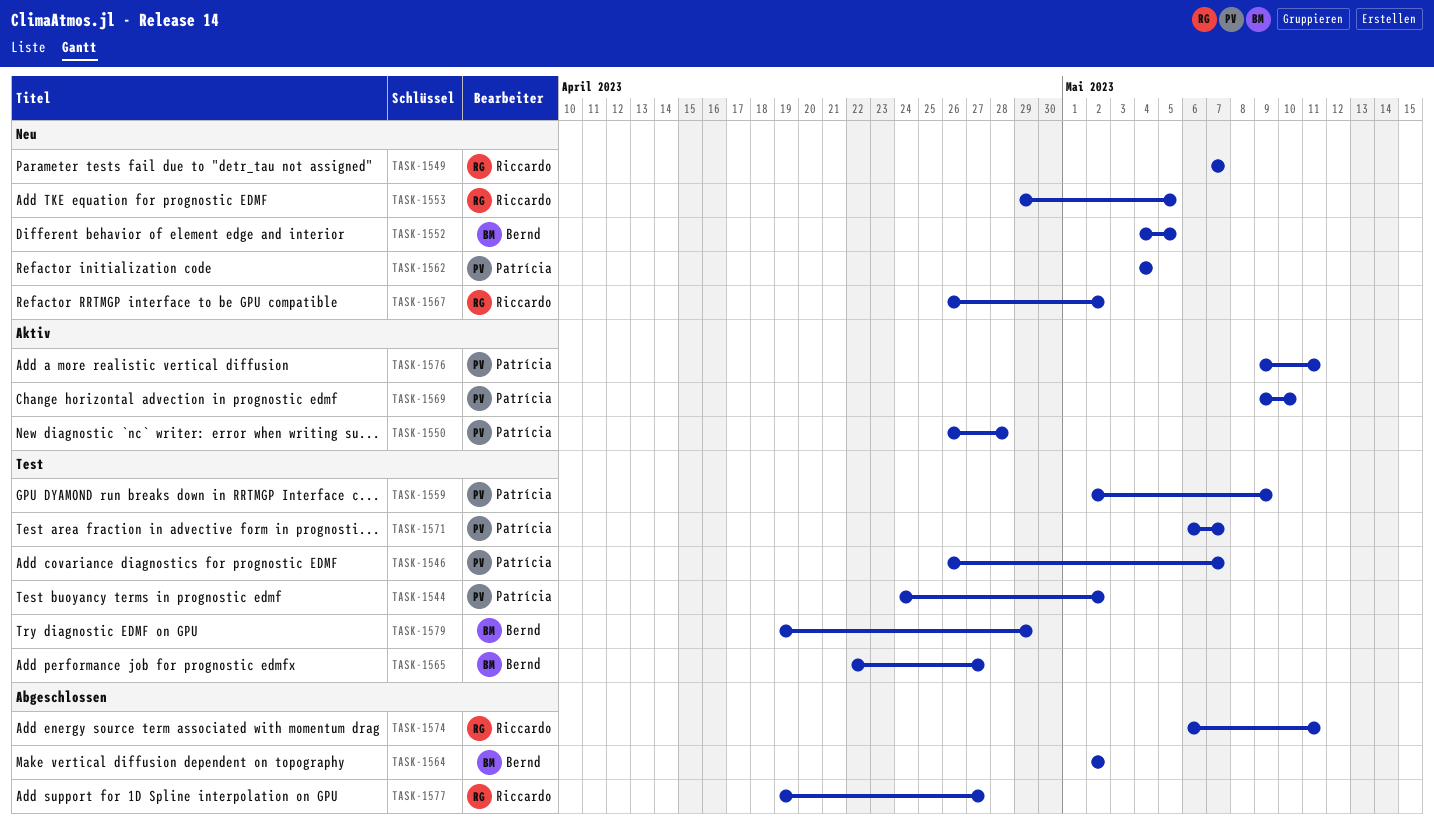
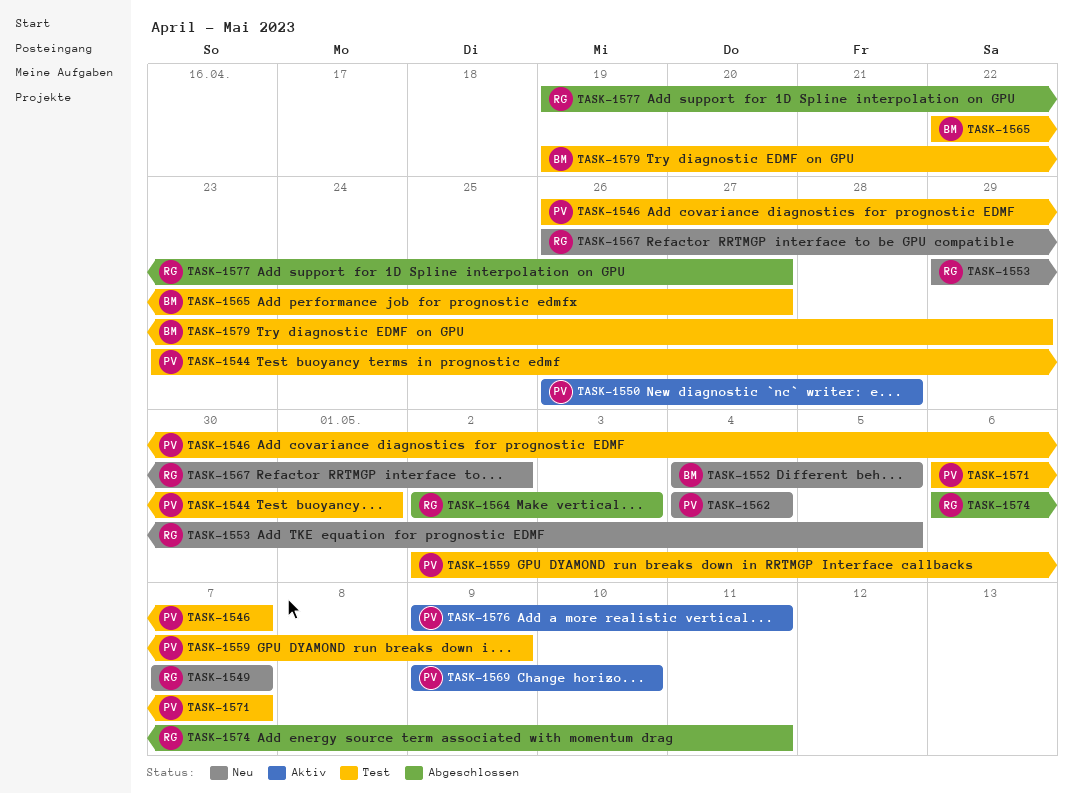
TASK-1544, start: Apr 24 -> Apr 23
TASK-1544, due: May 2 -> May 1
TASK-1564, owner: Bernd -> Riccardo
TASK-1564, due: May 2 -> May 3

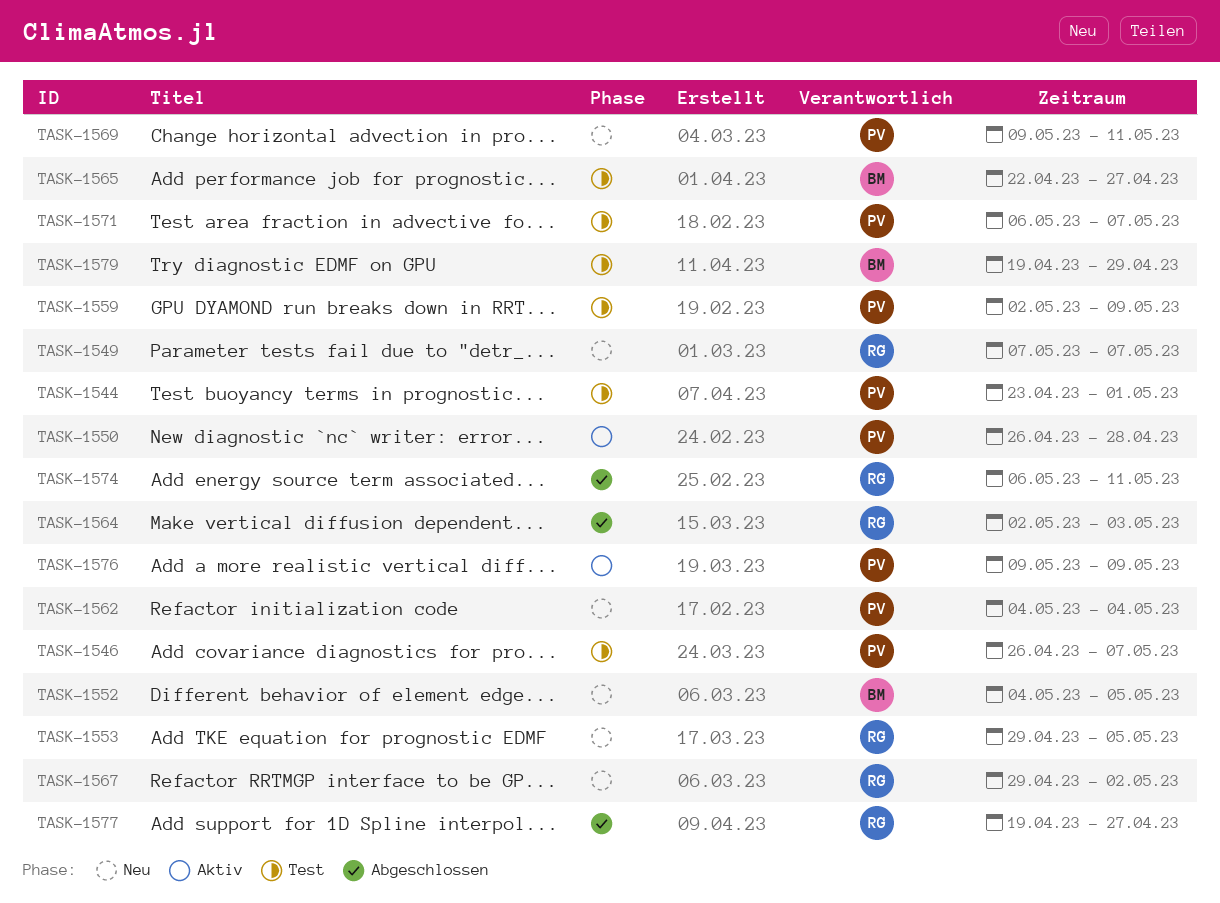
TASK-1567, start: Apr 26 -> Apr 29
TASK-1569, status: Aktiv -> Neu
TASK-1569, due: May 10 -> May 11
TASK-1576, due: May 11 -> May 9

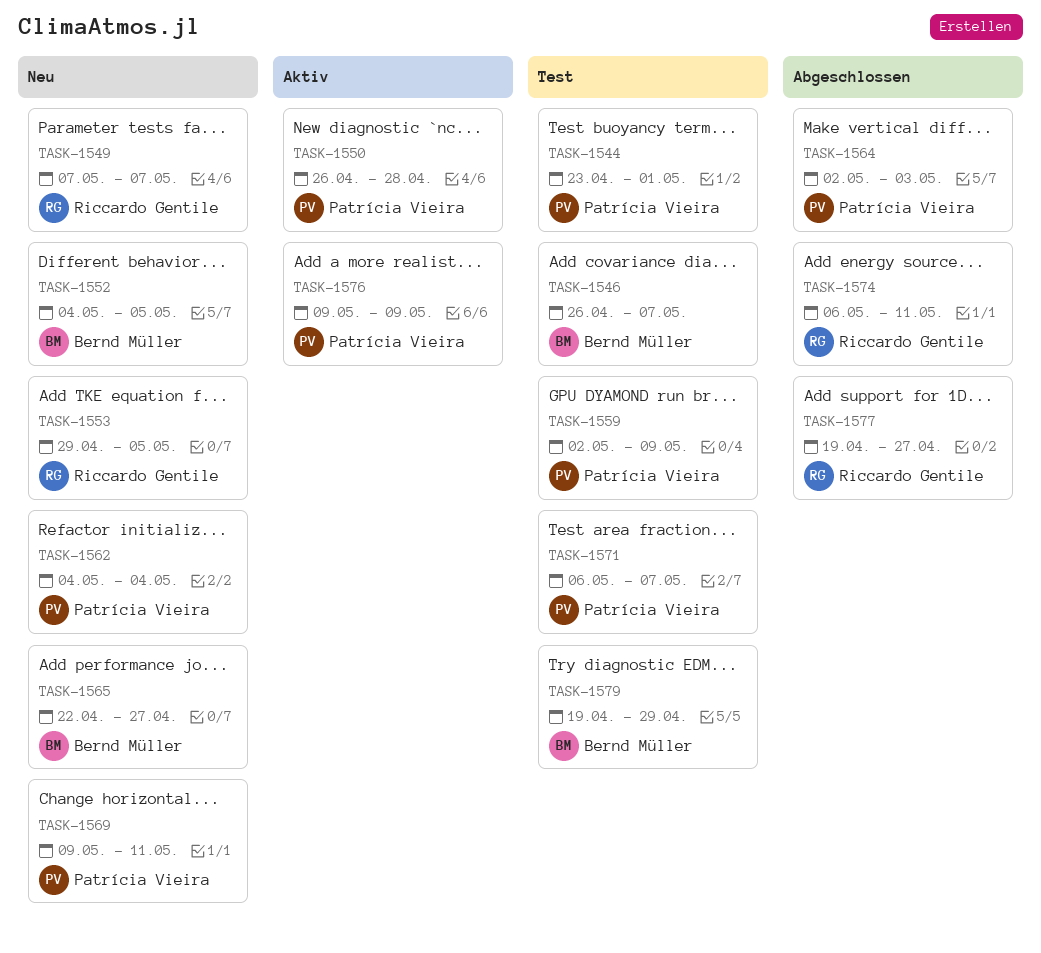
TASK-1546, owner: Patrícia Vieira -> Bernd Müller
TASK-1564, owner: Riccardo Gentile -> Patrícia Vieira
TASK-1565, status: Test -> Neu
TASK-1567: present -> none

